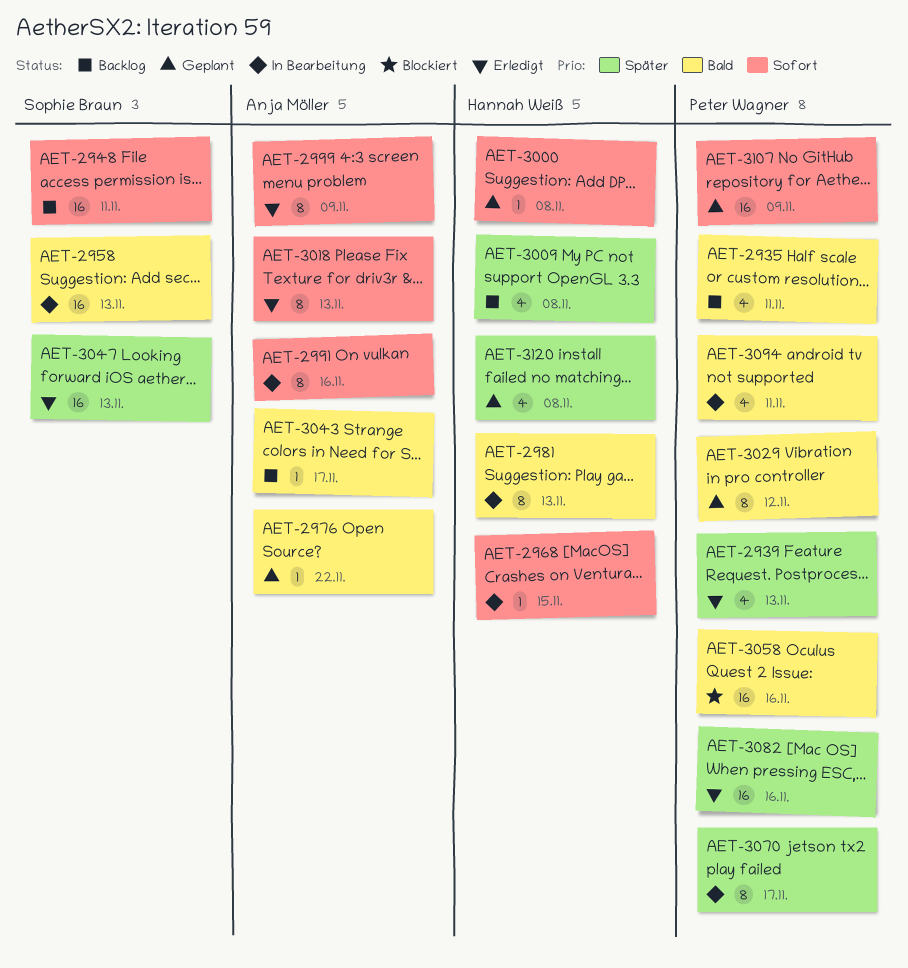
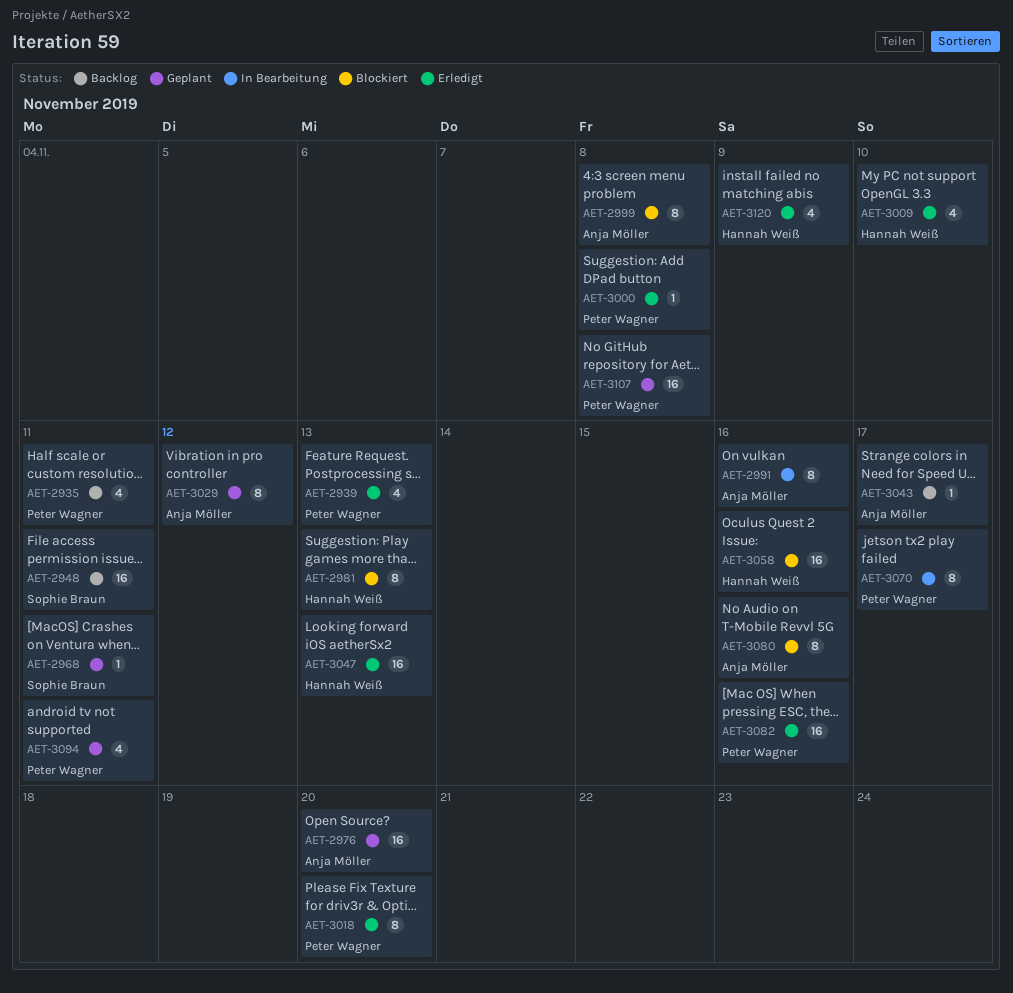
AET-2958: present -> none
AET-2968, status: In Bearbeitung -> Geplant
AET-2968, owner: Hannah Weiß -> Sophie Braun
AET-2968, due: Nov 15 -> Nov 11
AET-2976, estimate: 1 -> 16
AET-2976, due: Nov 22 -> Nov 20
AET-2981, status: In Bearbeitung -> Blockiert
AET-2999, status: Erledigt -> Blockiert
AET-2999, due: Nov 9 -> Nov 8
AET-3000, status: Geplant -> Erledigt
AET-3000, owner: Hannah Weiß -> Peter Wagner
AET-3009, status: Backlog -> Erledigt
AET-3009, due: Nov 8 -> Nov 10
AET-3018, owner: Anja Möller -> Peter Wagner
AET-3018, due: Nov 13 -> Nov 20
AET-3029, owner: Peter Wagner -> Anja Möller
AET-3047, owner: Sophie Braun -> Hannah Weiß
AET-3058, owner: Peter Wagner -> Hannah Weiß
AET-3080: none -> present
AET-3094, status: In Bearbeitung -> Geplant
AET-3107, due: Nov 9 -> Nov 8
AET-3120, status: Geplant -> Erledigt
AET-3120, due: Nov 8 -> Nov 9

